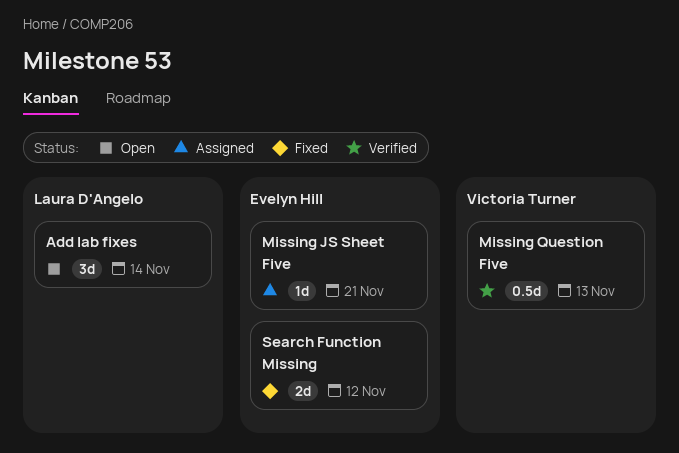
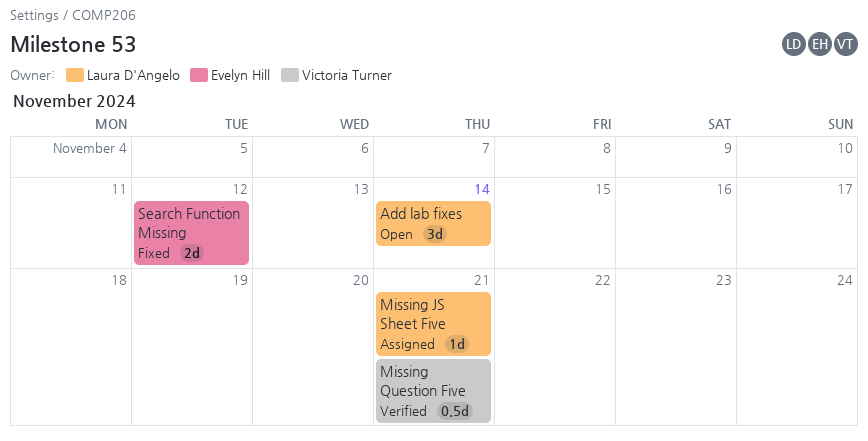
Missing JS Sheet Five, owner: Evelyn Hill -> Laura D'Angelo
Missing Question Five, due: Nov 13 -> Nov 21

